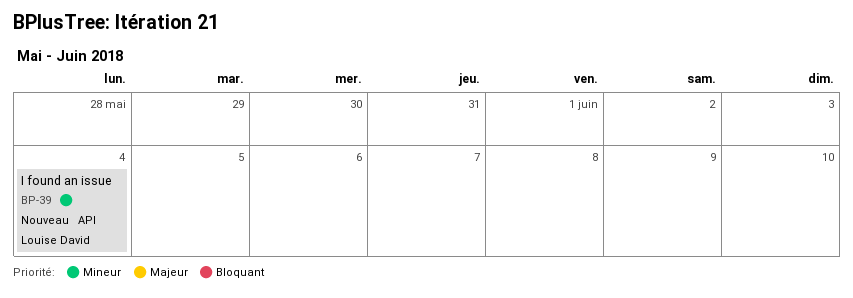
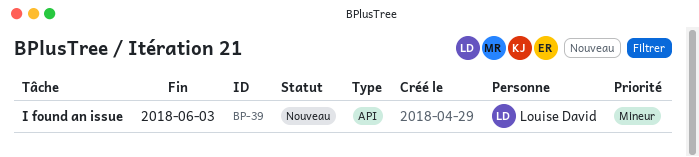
BP-39, due: Jun 4 -> Jun 3

